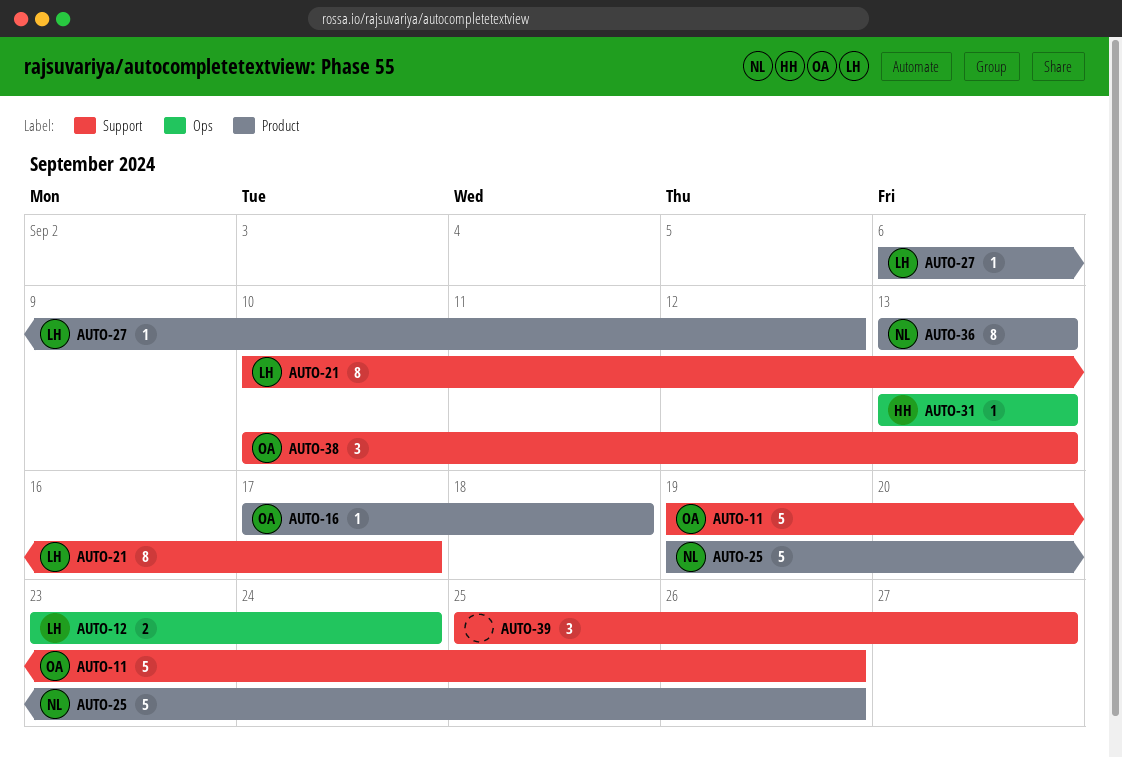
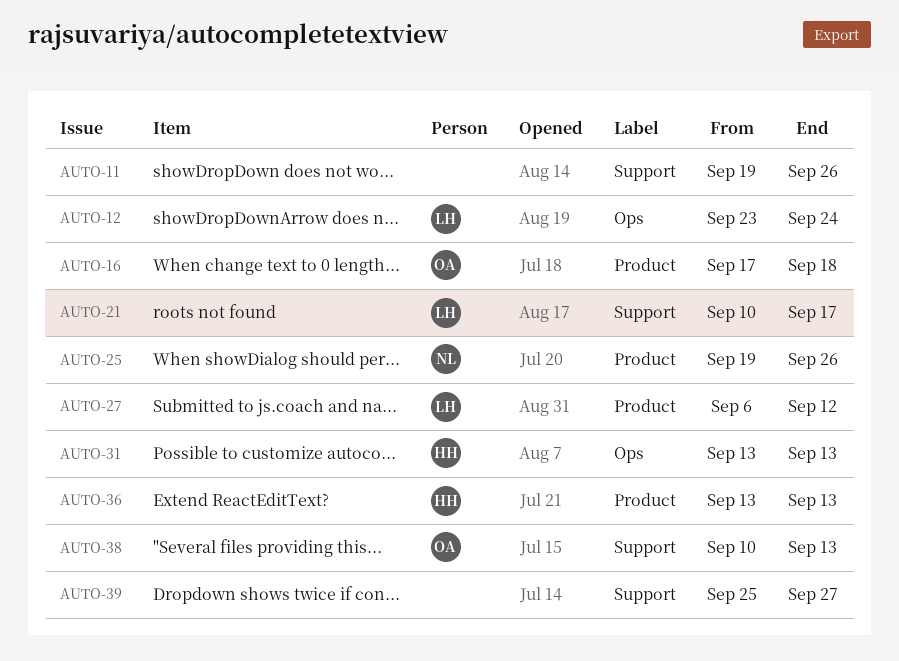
AUTO-11, owner: OA -> none
AUTO-36, owner: NL -> HH

